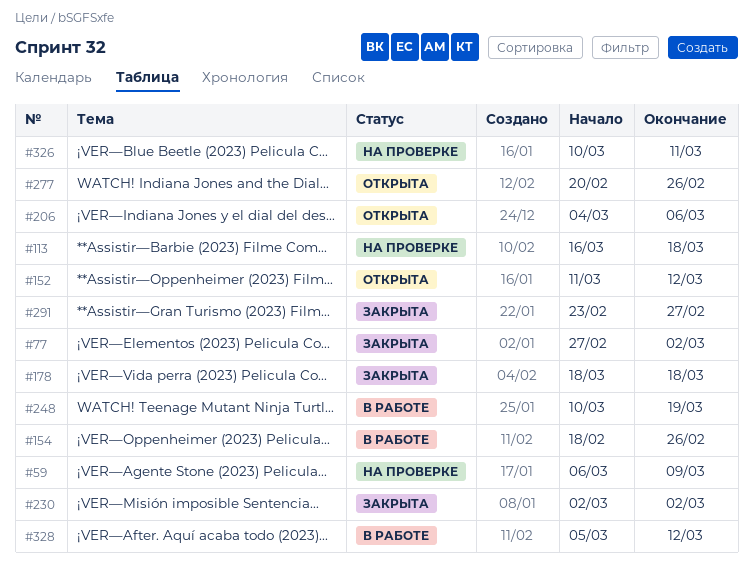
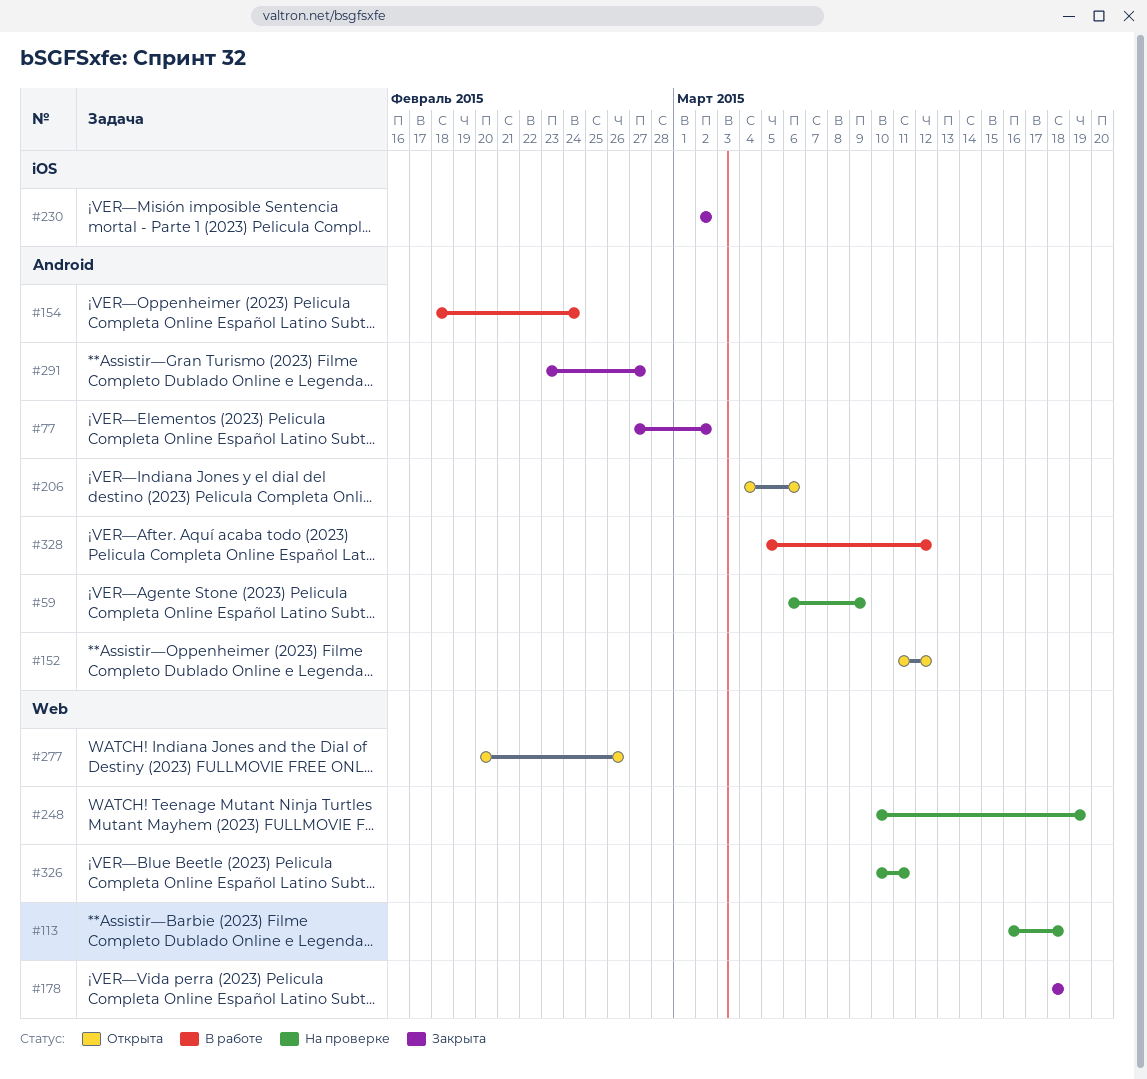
#154, due: Feb 26 -> Feb 24
#248, status: В работе -> На проверке

